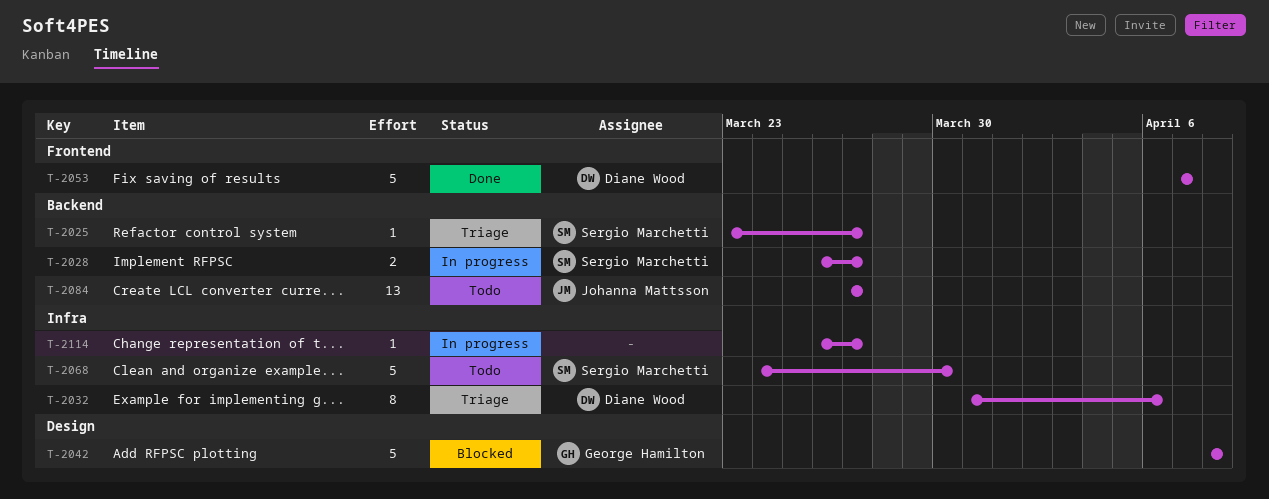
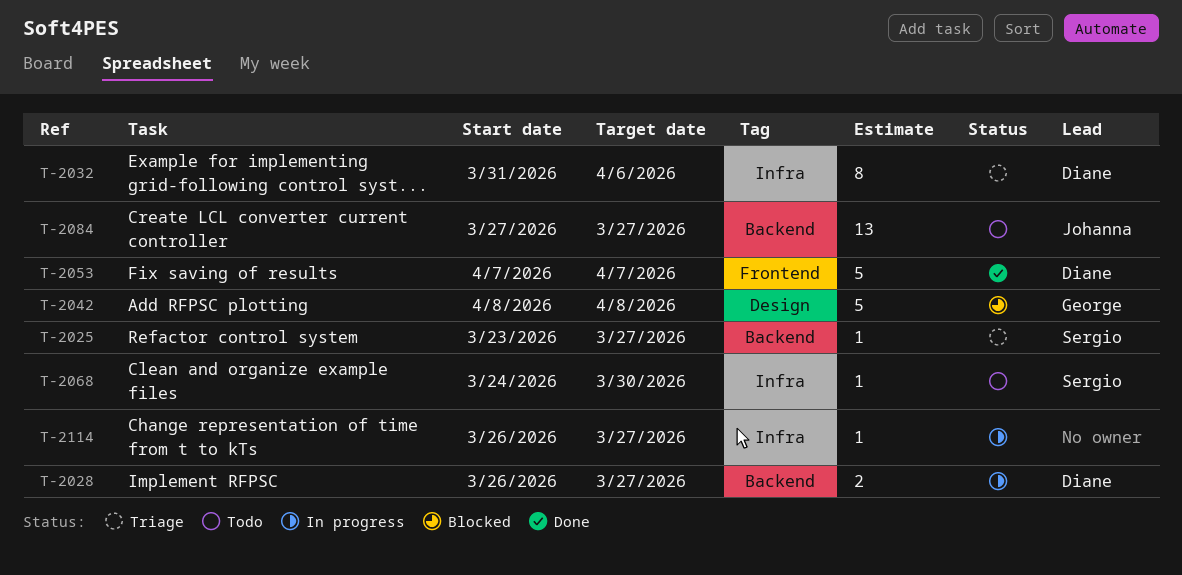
T-2028, owner: Sergio Marchetti -> Diane Wood
T-2068, estimate: 5 -> 1

